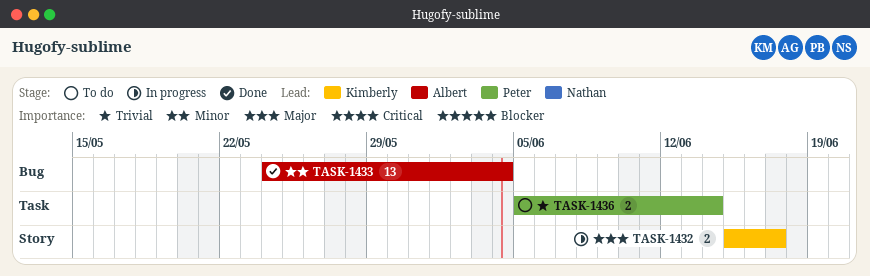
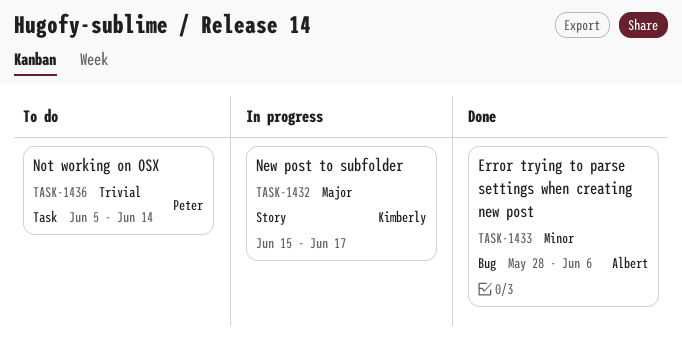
TASK-1433, start: May 24 -> May 28
TASK-1433, due: Jun 4 -> Jun 6

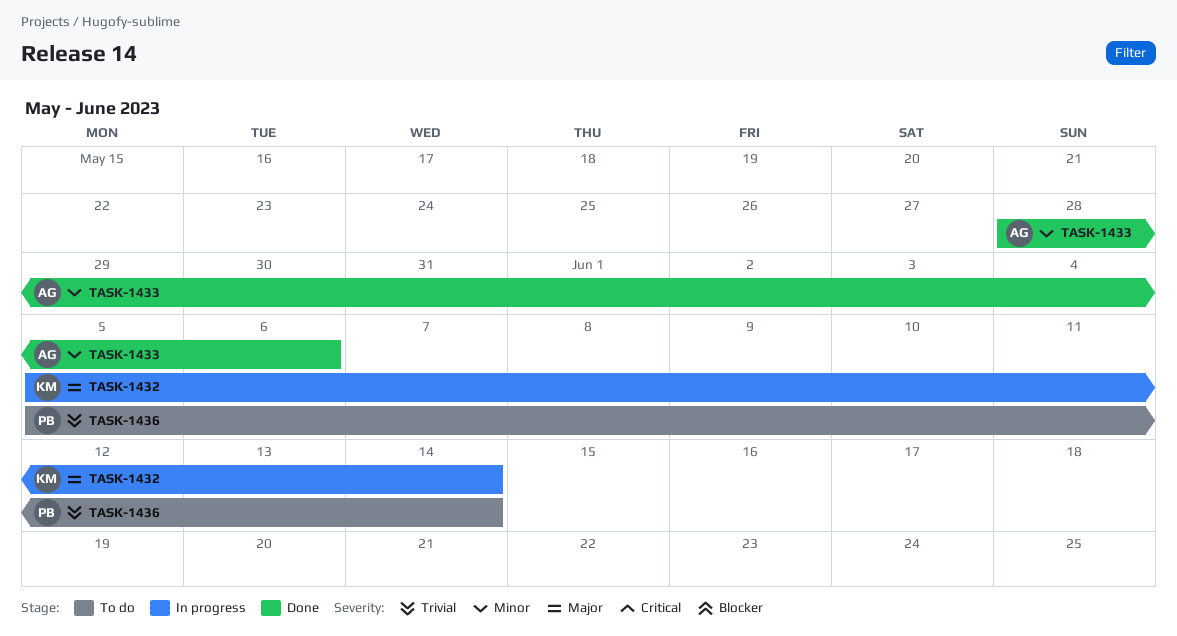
TASK-1432, start: Jun 15 -> Jun 5
TASK-1432, due: Jun 17 -> Jun 14

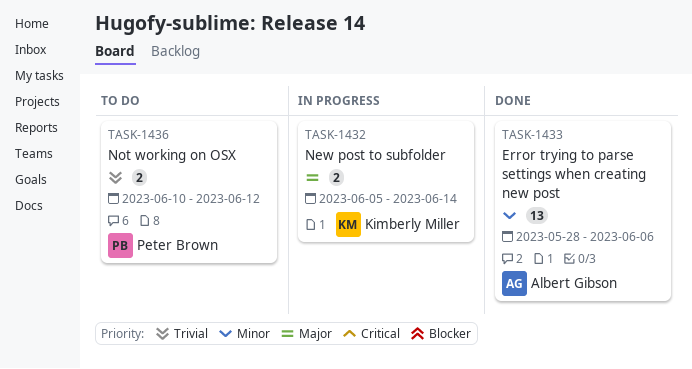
TASK-1436, start: Jun 5 -> Jun 10
TASK-1436, due: Jun 14 -> Jun 12

